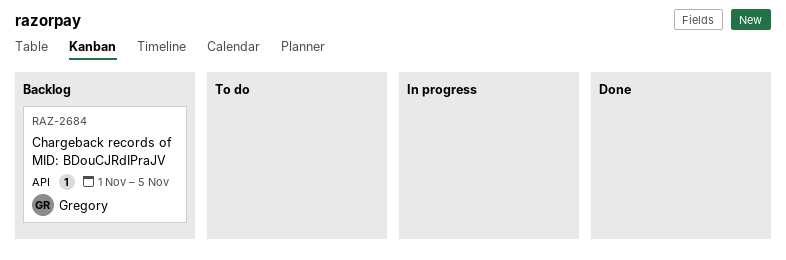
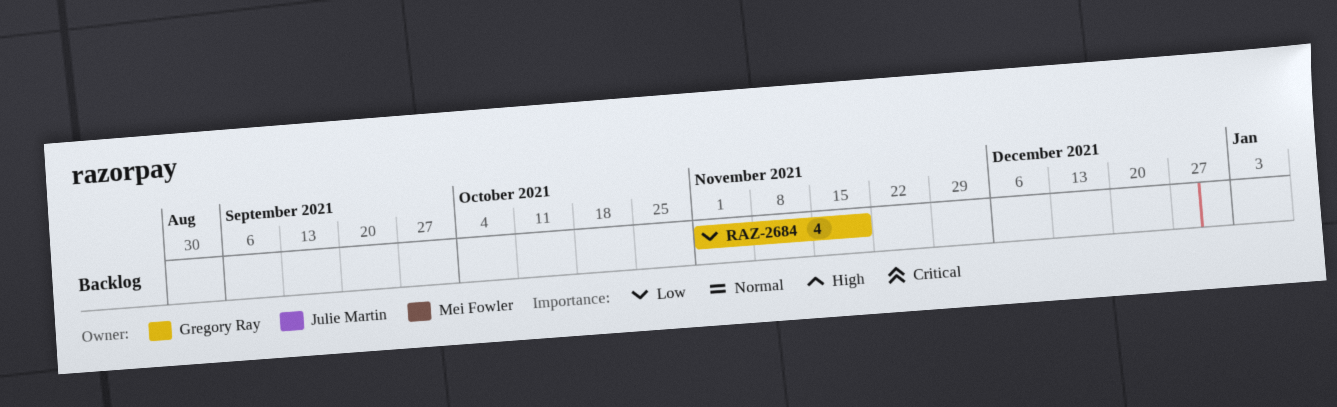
RAZ-2684, estimate: 1 -> 4
RAZ-2684, due: Nov 5 -> Nov 19

